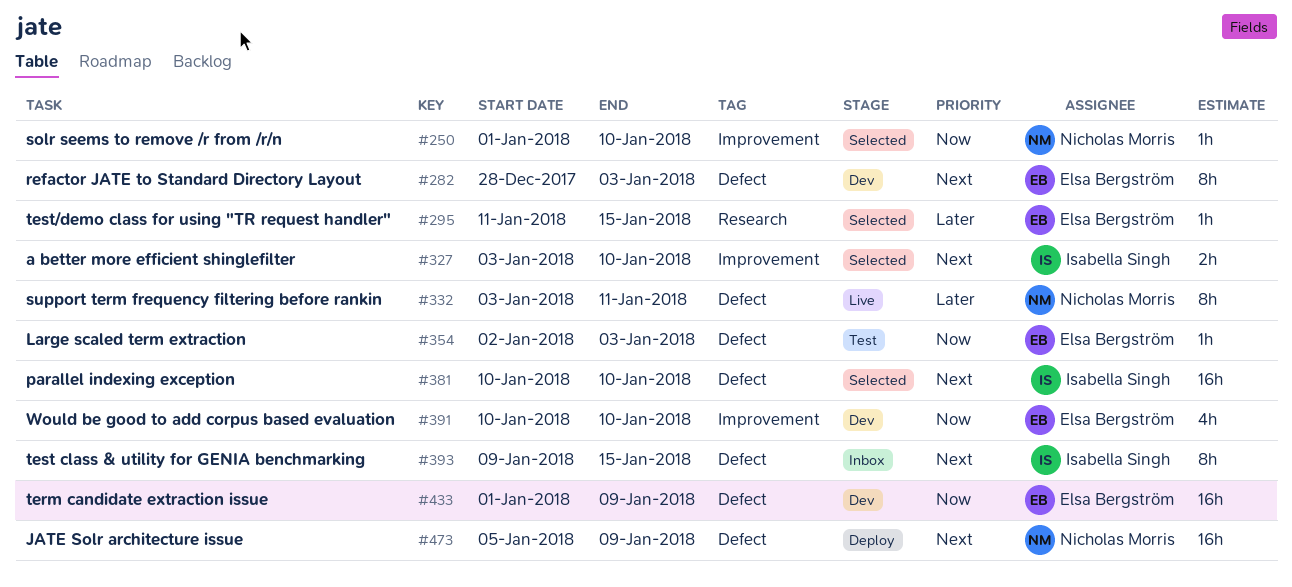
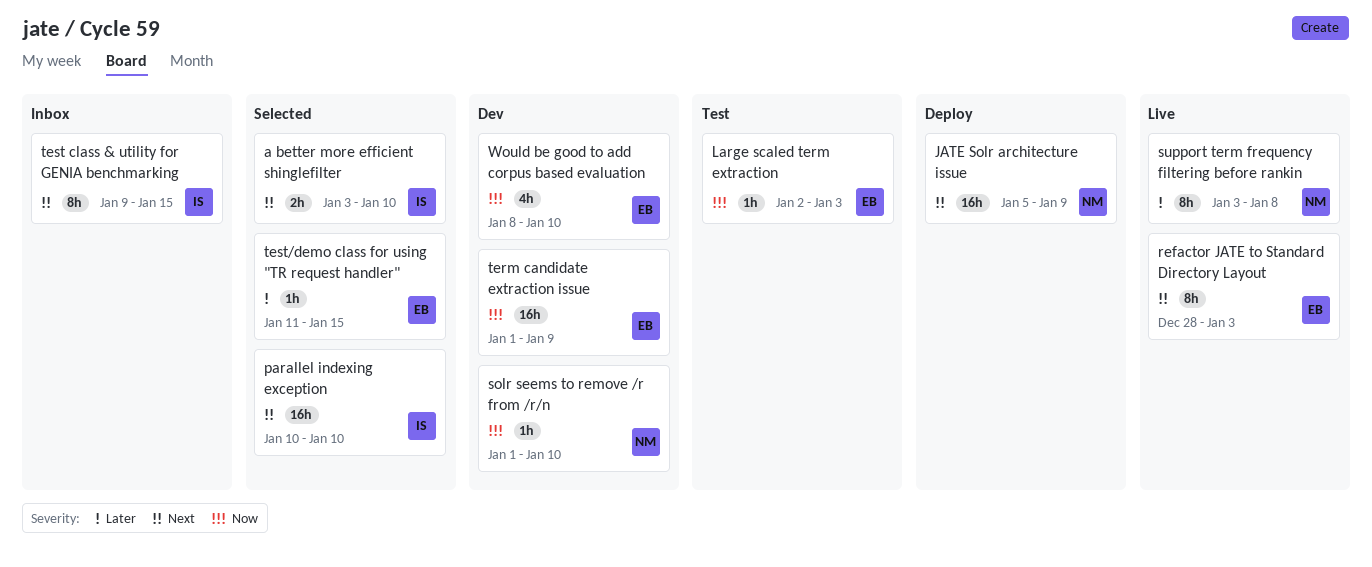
refactor JATE to Standard Directory Layout, status: Dev -> Live
solr seems to remove /r from /r/n, status: Selected -> Dev
support term frequency filtering before rankin, due: Jan 11 -> Jan 8
Would be good to add corpus based evaluation, start: Jan 10 -> Jan 8

